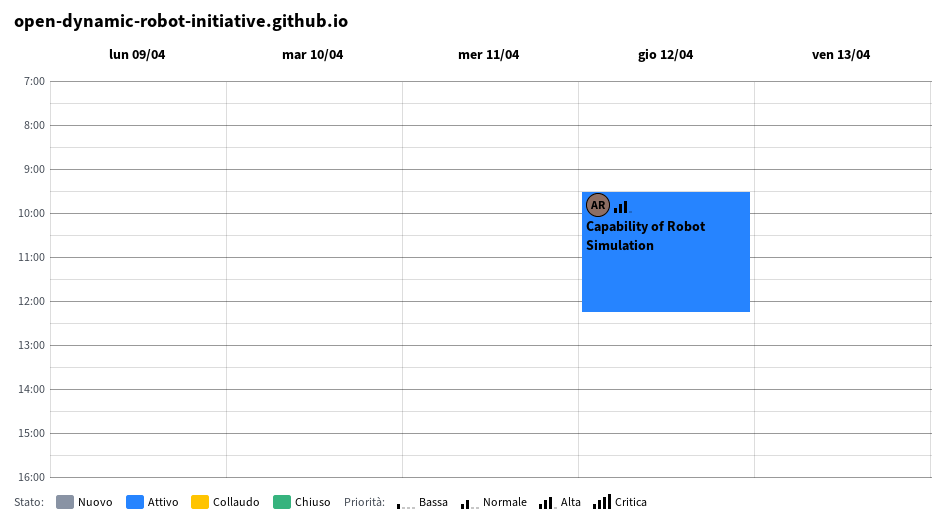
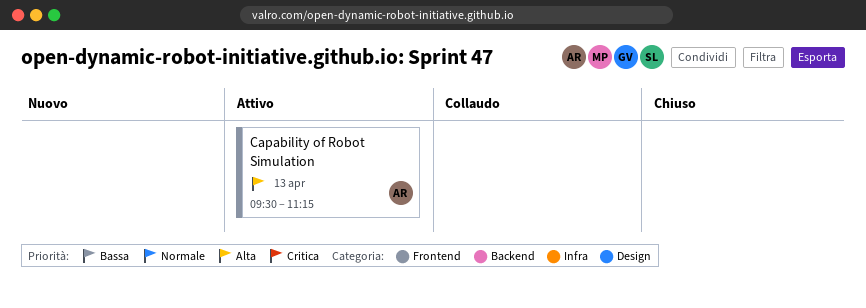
Capability of Robot Simulation, day: Apr 12 -> Apr 13
Capability of Robot Simulation, ends: 12:15 -> 11:15

